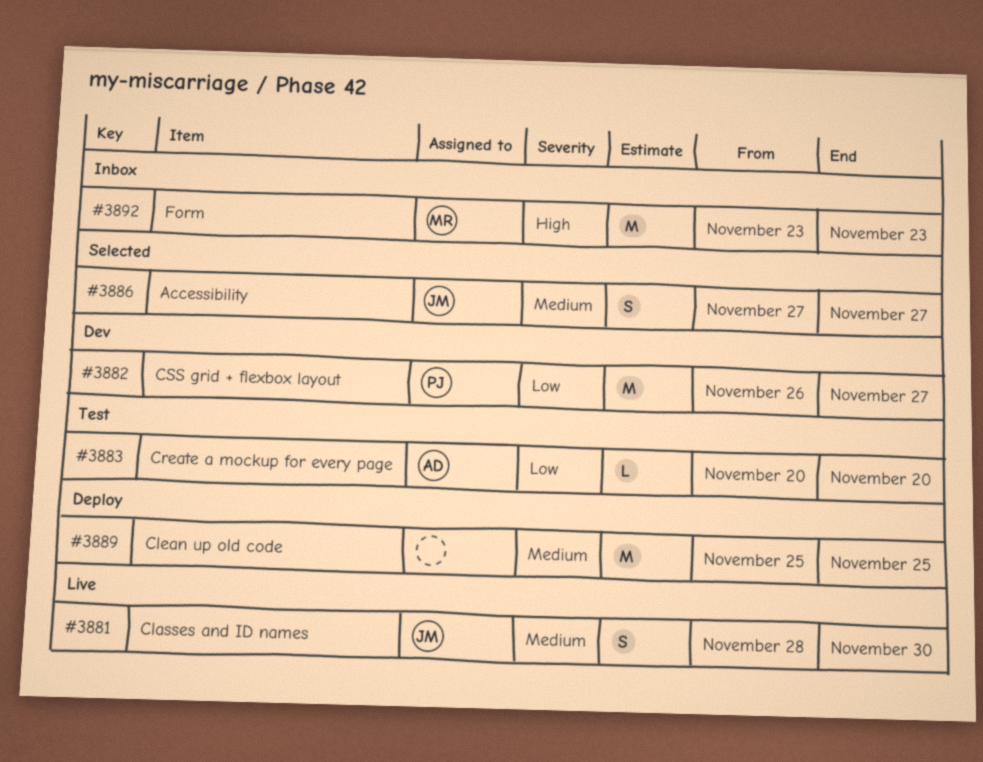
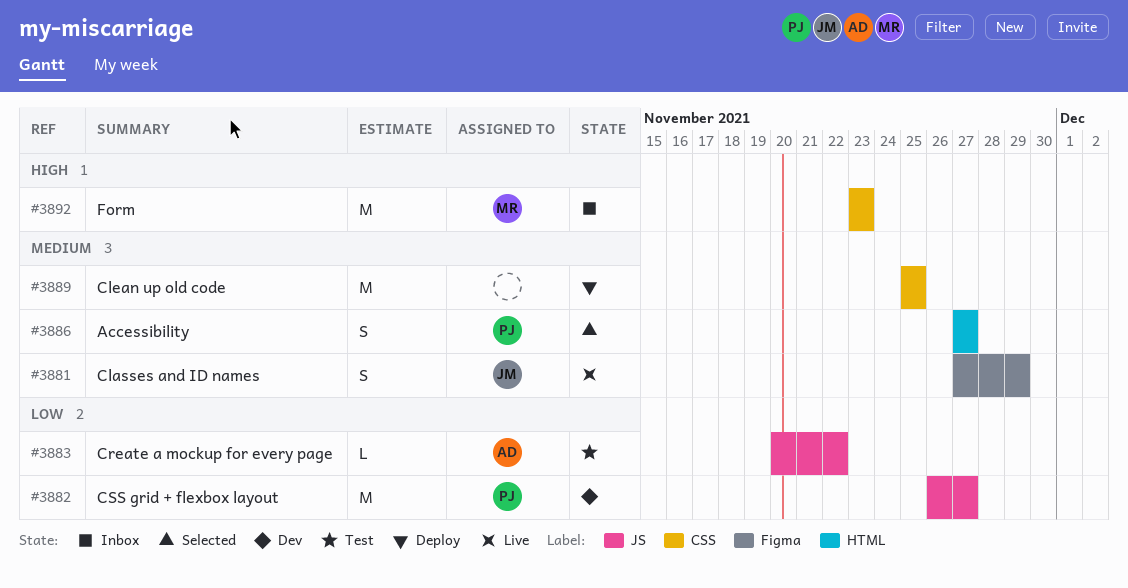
#3881, start: Nov 28 -> Nov 27
#3881, due: Nov 30 -> Nov 29
#3883, due: Nov 20 -> Nov 22
#3886, owner: JM -> PJ

